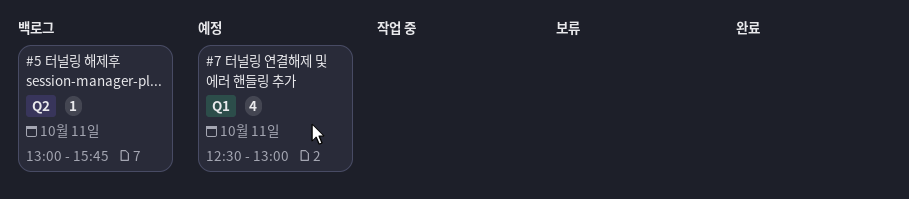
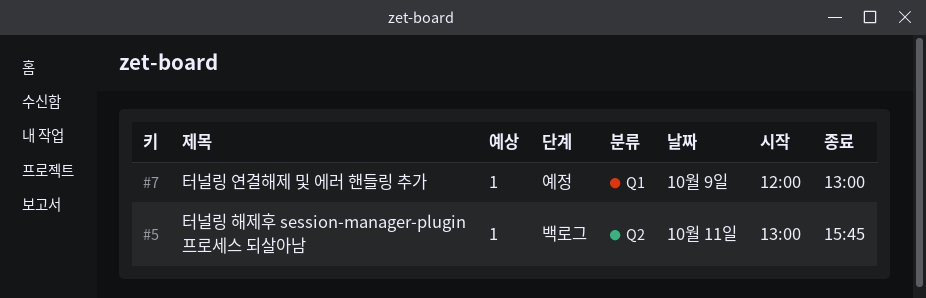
#7, estimate: 4 -> 1
#7, day: Oct 11 -> Oct 9
#7, begins: 12:30 -> 12:00

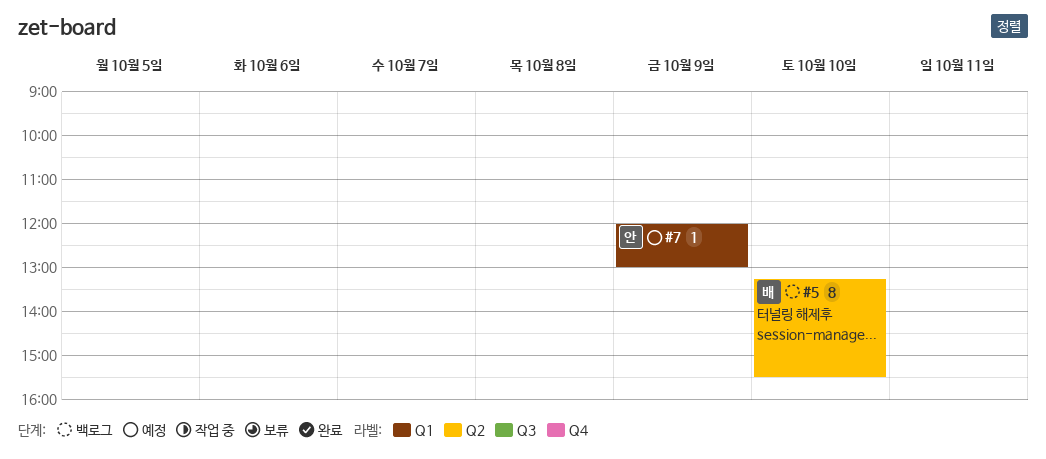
#5, estimate: 1 -> 8
#5, day: Oct 11 -> Oct 10
#5, begins: 13:00 -> 13:15
#5, ends: 15:45 -> 15:30

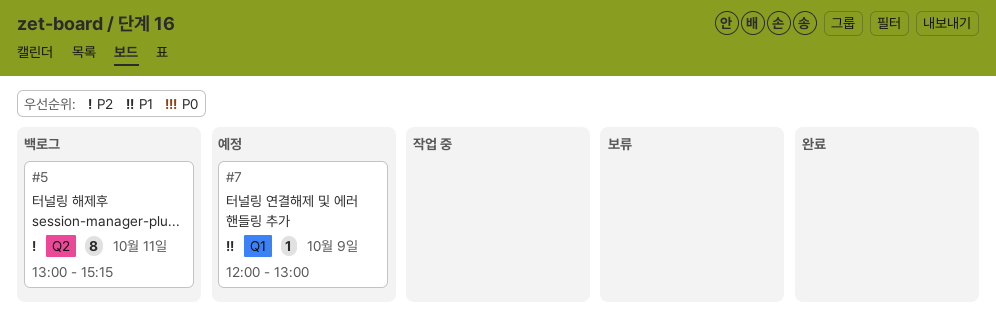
#5, day: Oct 10 -> Oct 11
#5, begins: 13:15 -> 13:00
#5, ends: 15:30 -> 15:15

